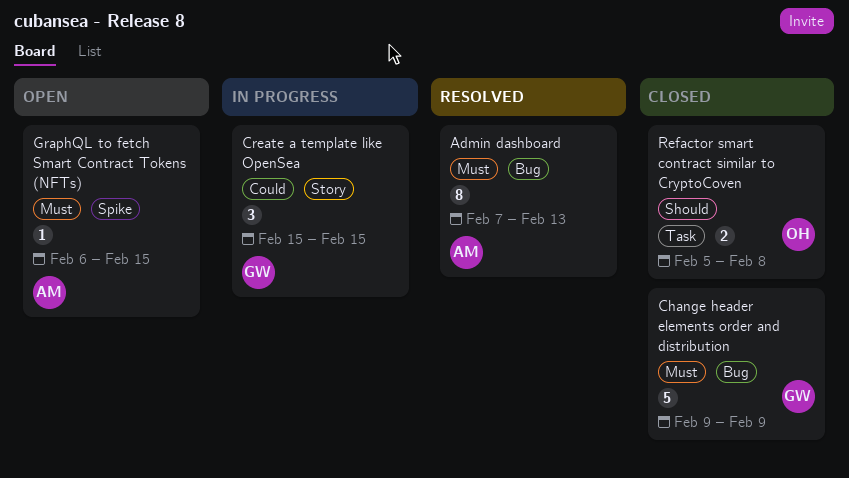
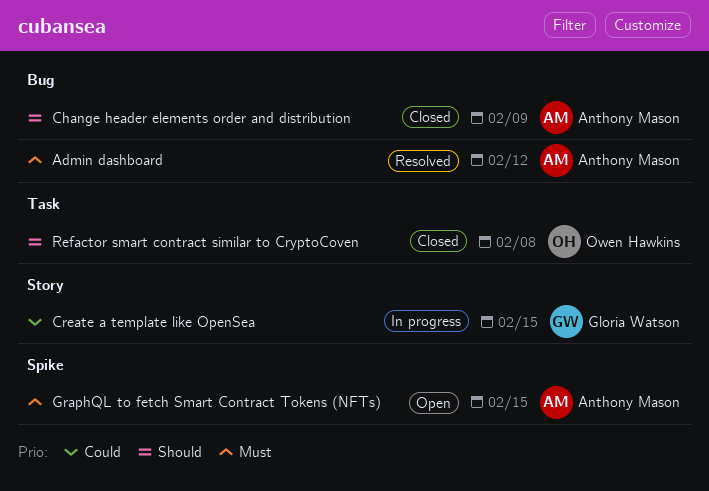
Admin dashboard, due: Feb 13 -> Feb 12
Change header elements order and distribution, owner: Gloria Watson -> Anthony Mason
Change header elements order and distribution, priority: Must -> Should

